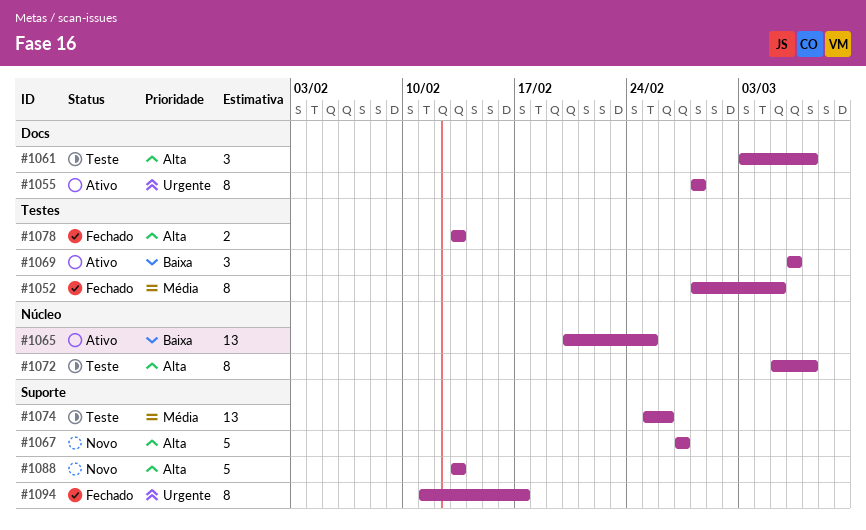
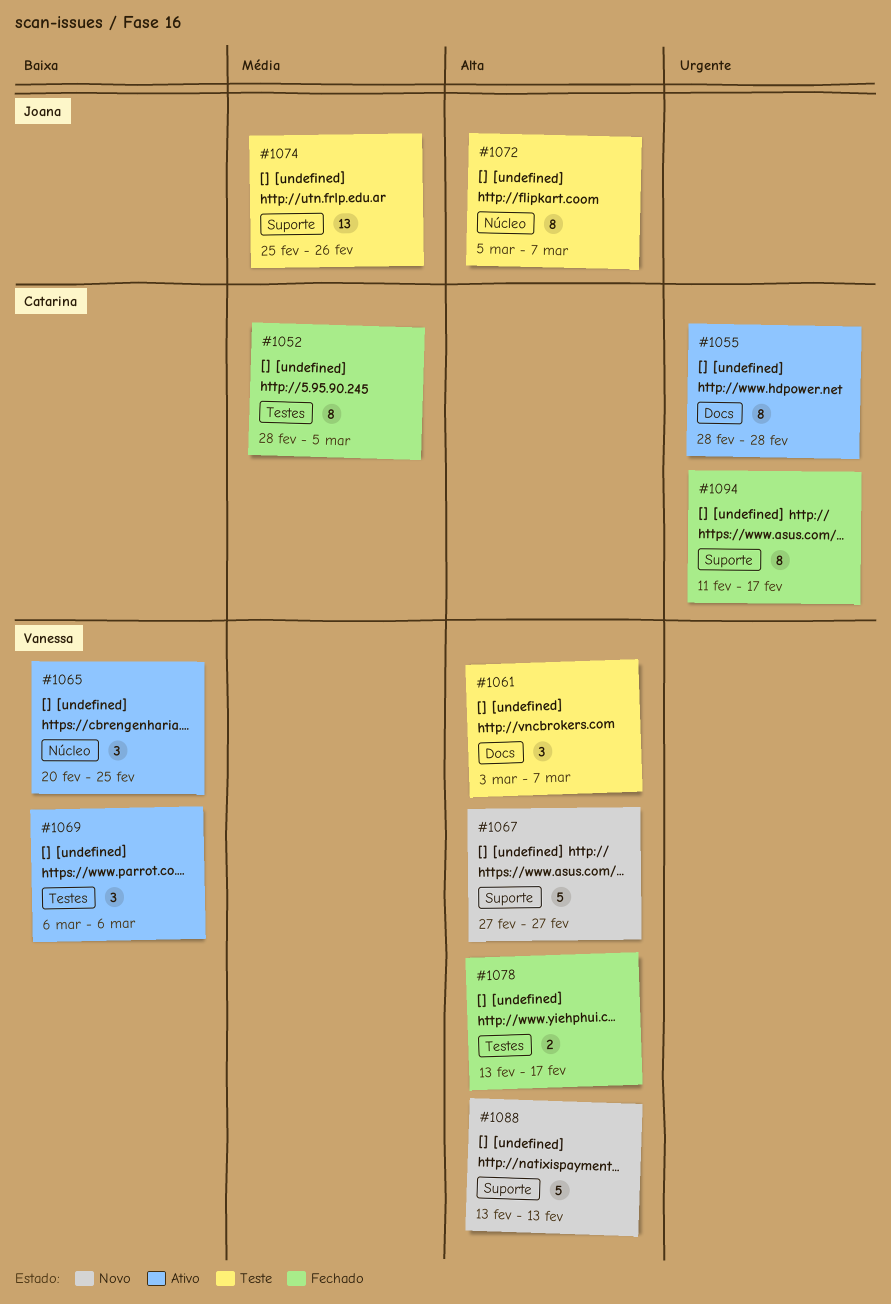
#1065, estimate: 13 -> 3
#1078, due: Feb 13 -> Feb 17

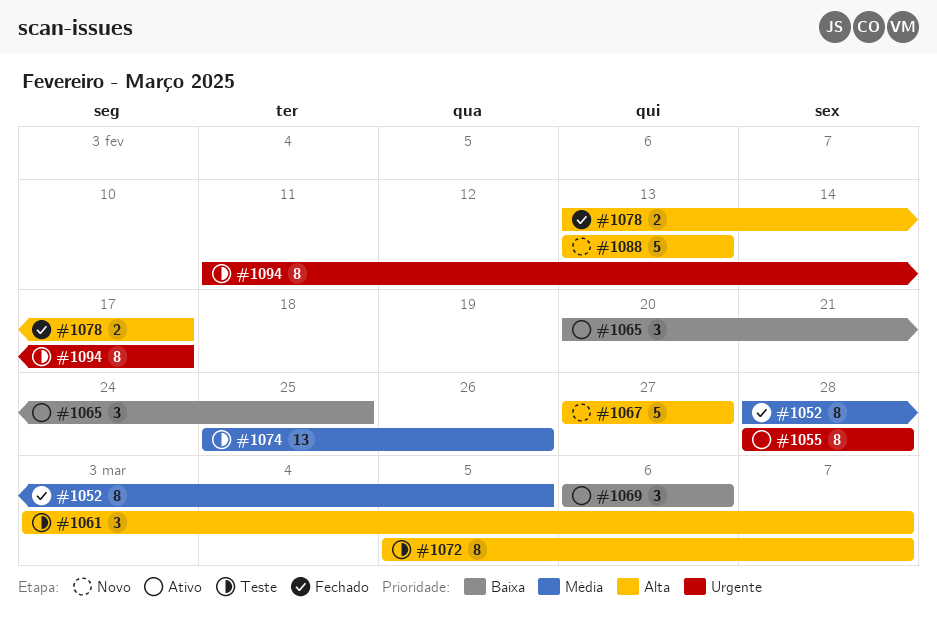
#1094, status: Fechado -> Teste

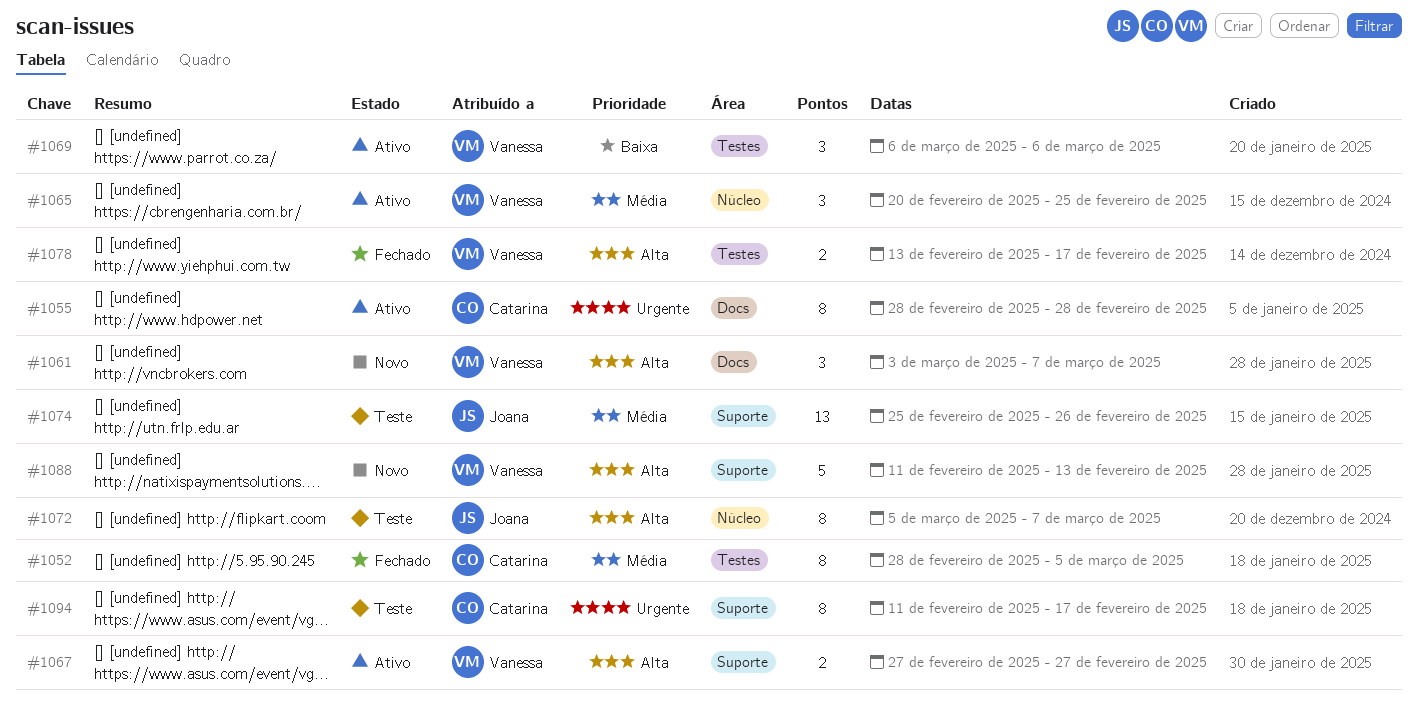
#1061, status: Teste -> Novo
#1065, priority: Baixa -> Média
#1067, status: Novo -> Ativo
#1067, estimate: 5 -> 2
#1088, start: Feb 13 -> Feb 11

